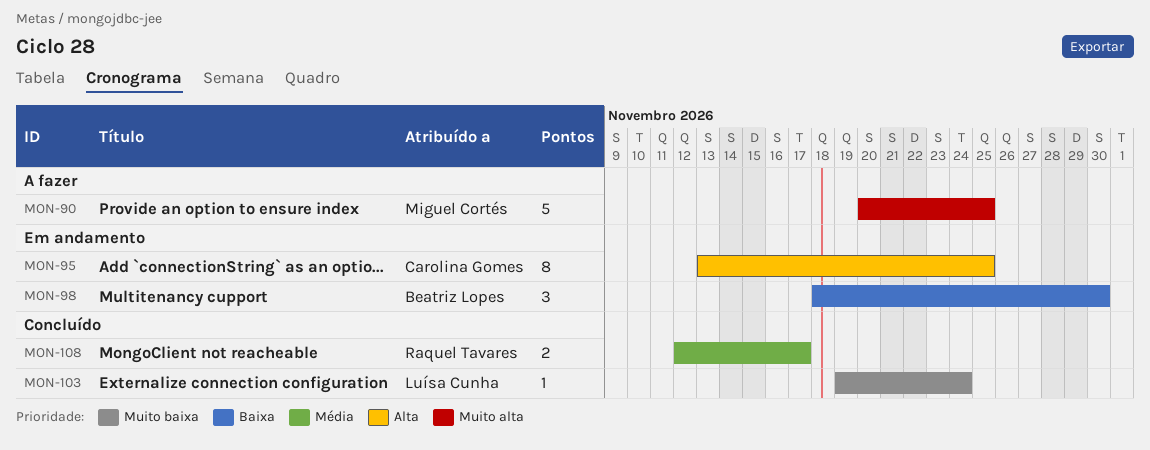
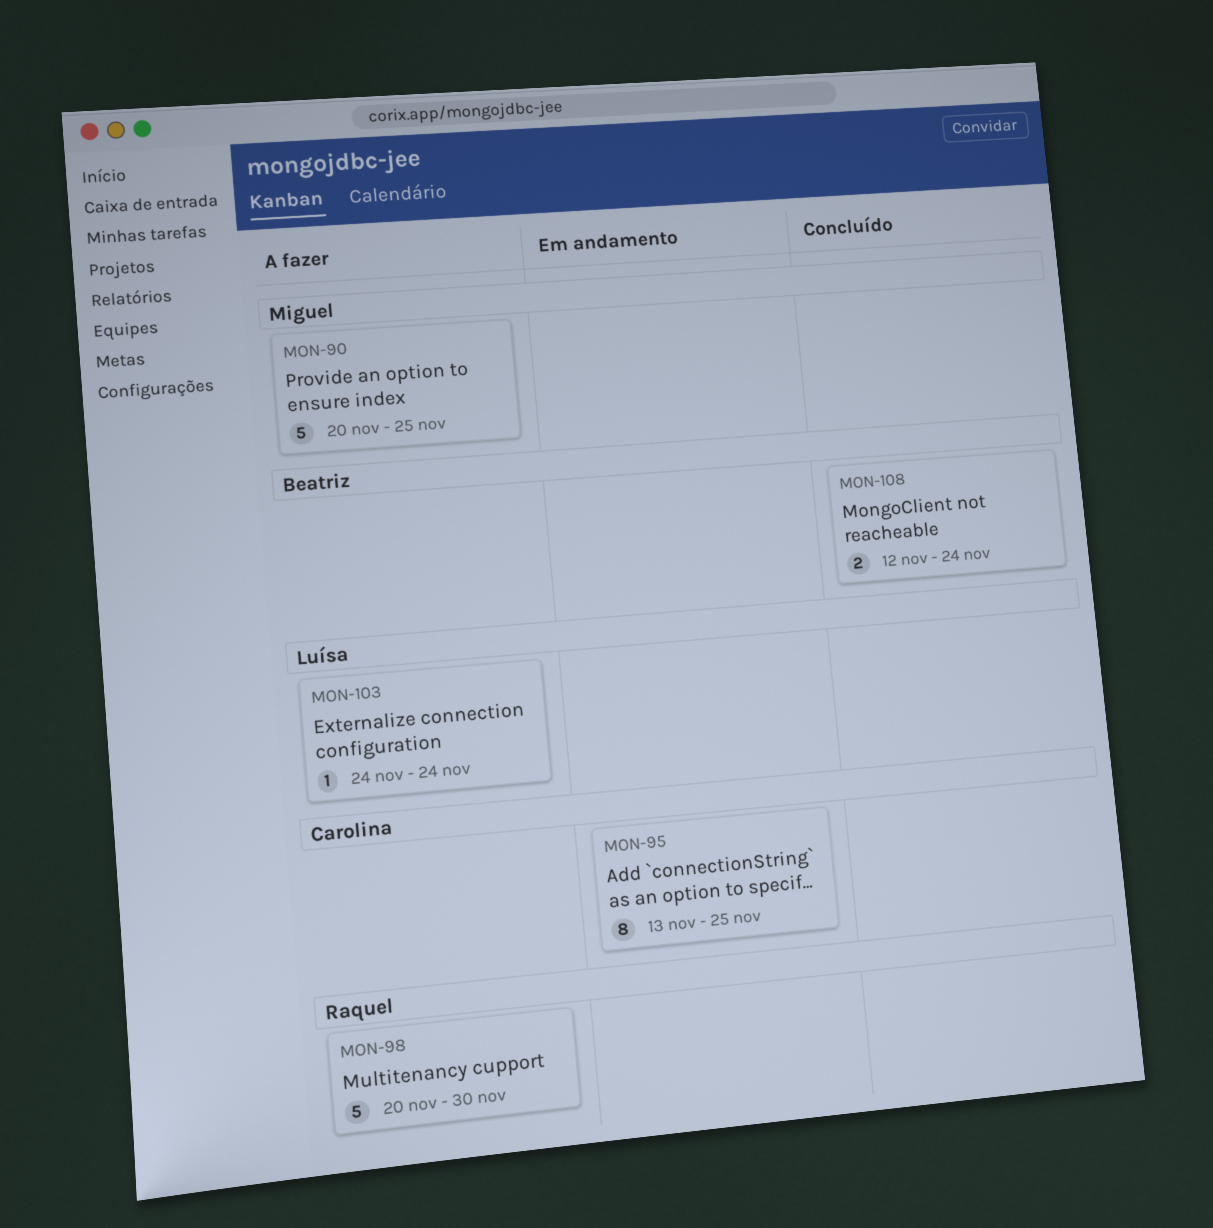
MON-98, status: Em andamento -> A fazer
MON-98, owner: Beatriz Lopes -> Raquel Tavares
MON-98, estimate: 3 -> 5
MON-98, start: Nov 18 -> Nov 20
MON-103, status: Concluído -> A fazer
MON-103, start: Nov 19 -> Nov 24
MON-108, owner: Raquel Tavares -> Beatriz Lopes
MON-108, due: Nov 17 -> Nov 24

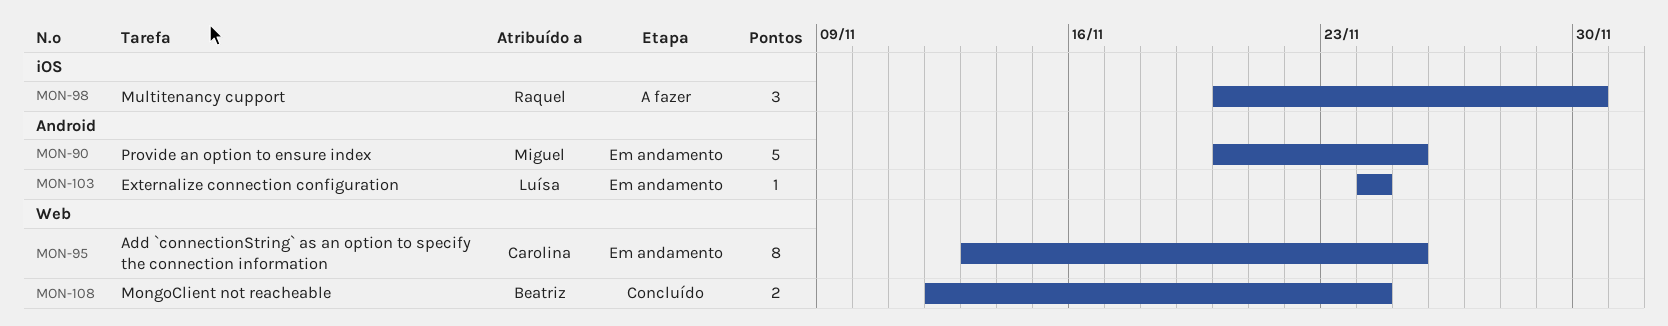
MON-90, status: A fazer -> Em andamento
MON-98, estimate: 5 -> 3
MON-103, status: A fazer -> Em andamento

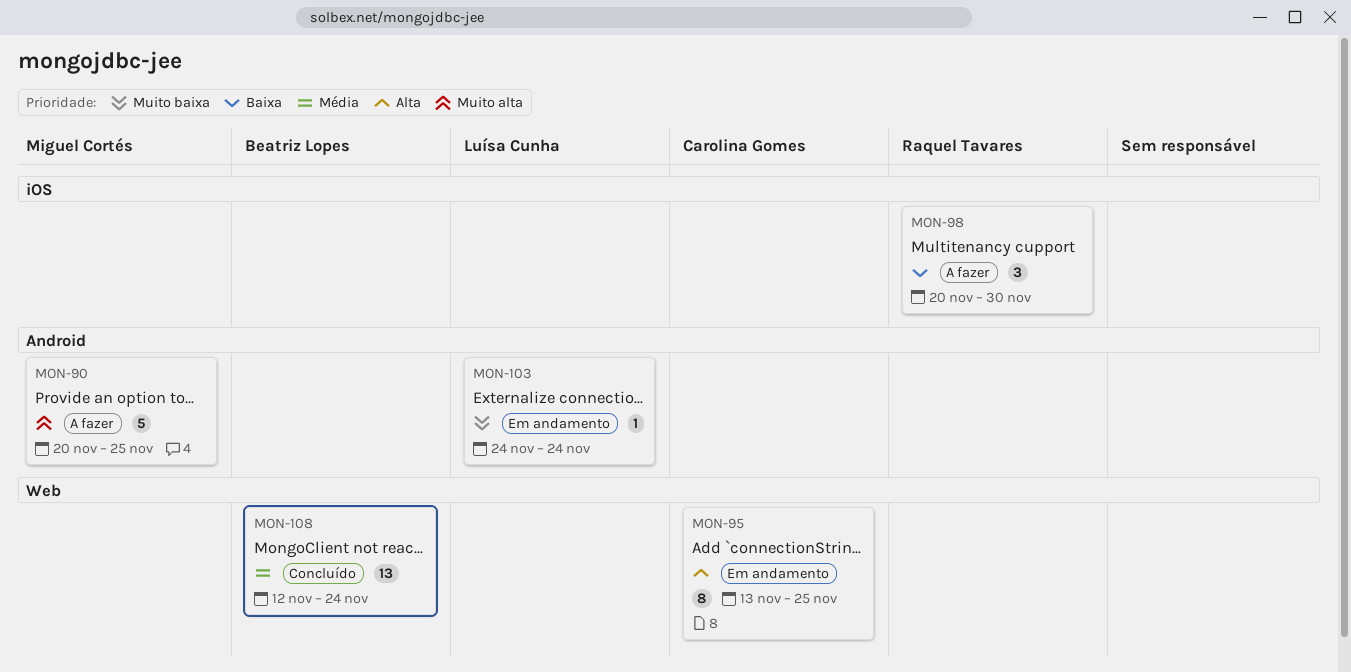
MON-90, status: Em andamento -> A fazer
MON-108, estimate: 2 -> 13

